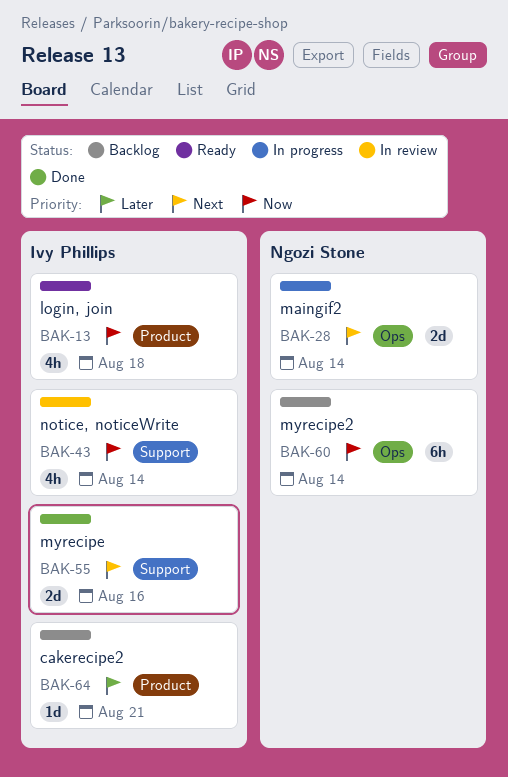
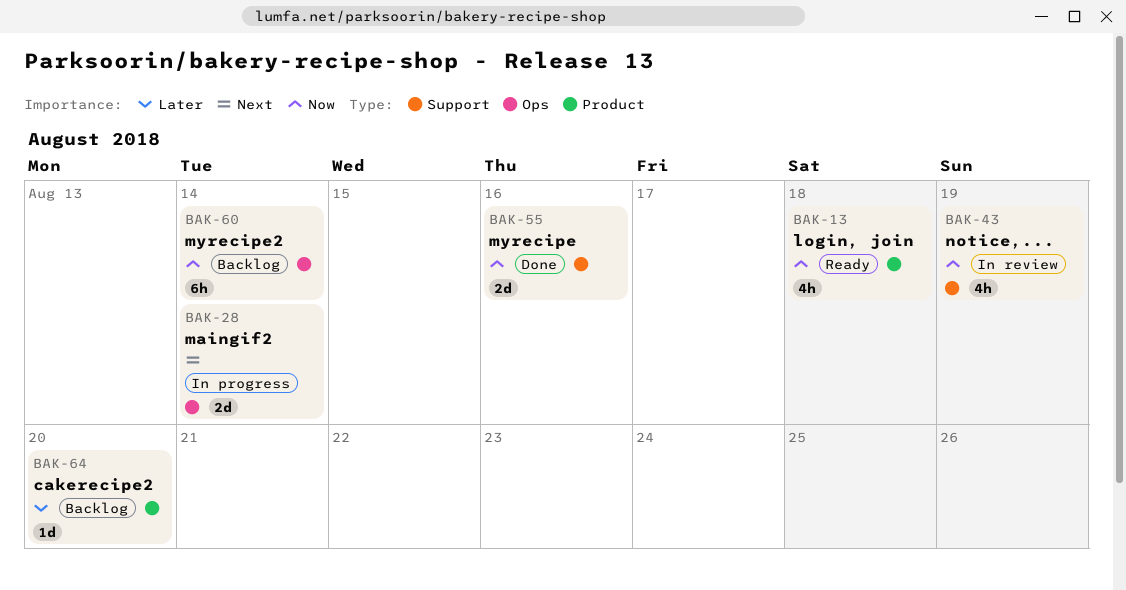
BAK-43, due: Aug 14 -> Aug 19
BAK-55, priority: Next -> Now
BAK-64, due: Aug 21 -> Aug 20

